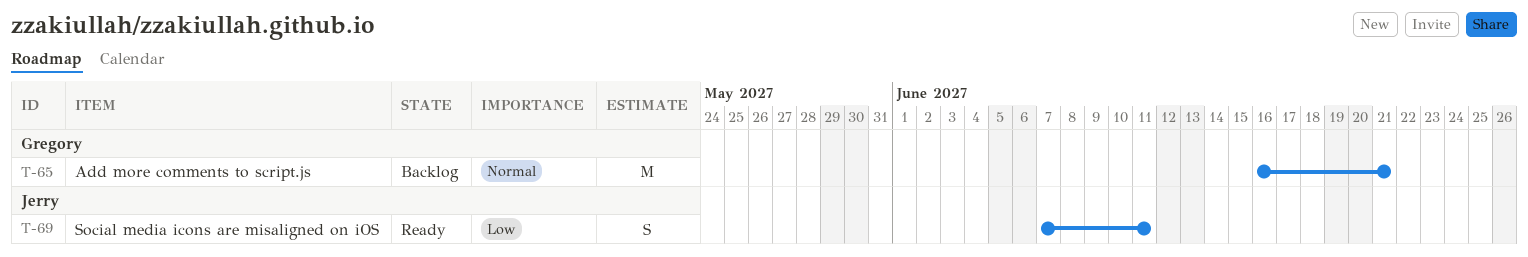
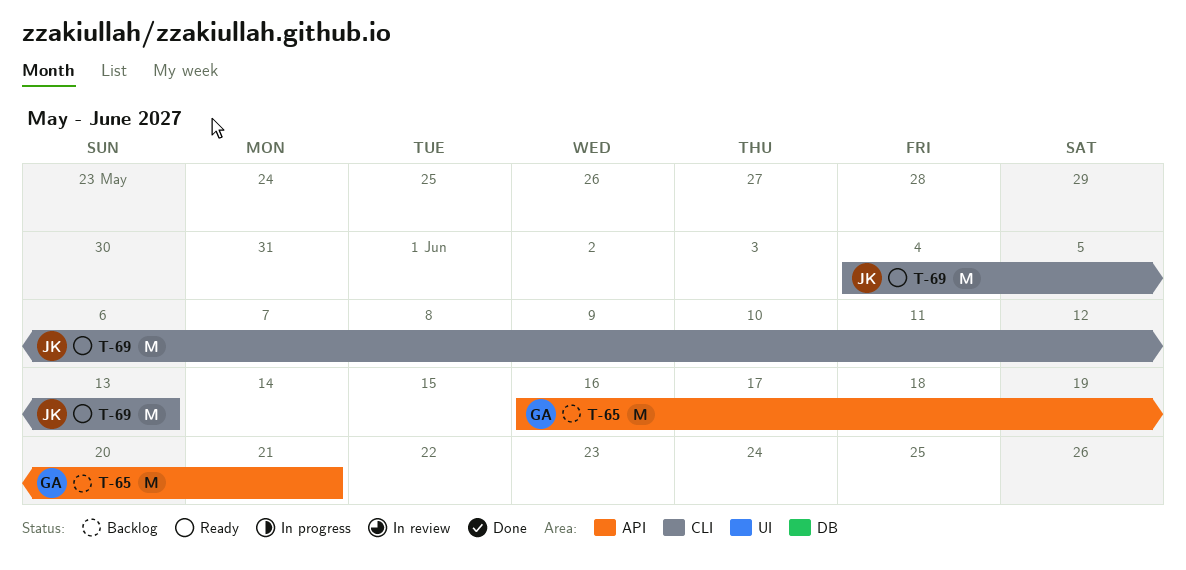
T-69, estimate: S -> M
T-69, start: Jun 7 -> Jun 4
T-69, due: Jun 11 -> Jun 13

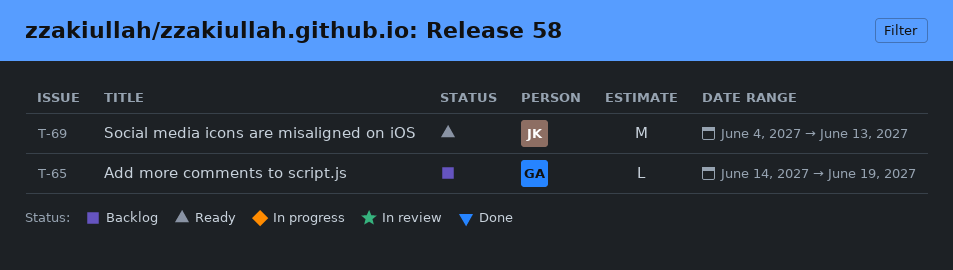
T-65, estimate: M -> L
T-65, start: Jun 16 -> Jun 14
T-65, due: Jun 21 -> Jun 19

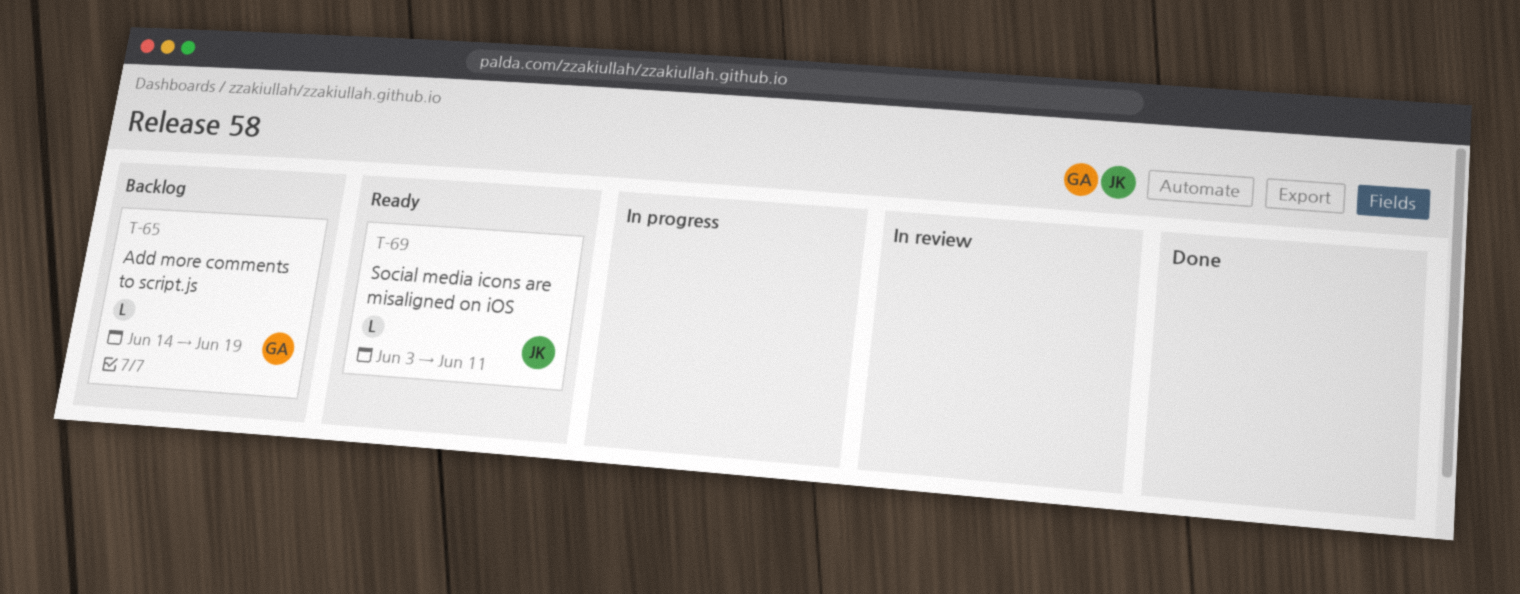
T-69, estimate: M -> L
T-69, start: Jun 4 -> Jun 3
T-69, due: Jun 13 -> Jun 11

